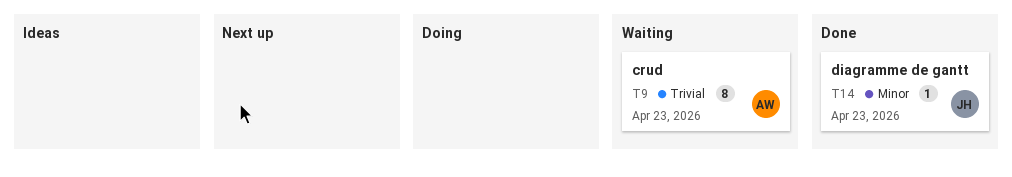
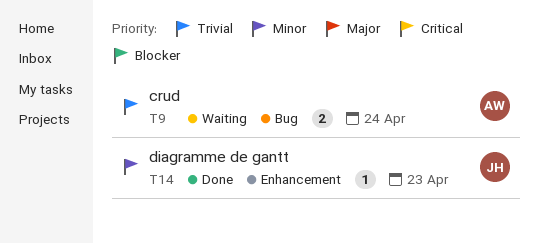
T9, estimate: 8 -> 2
T9, due: Apr 23 -> Apr 24

